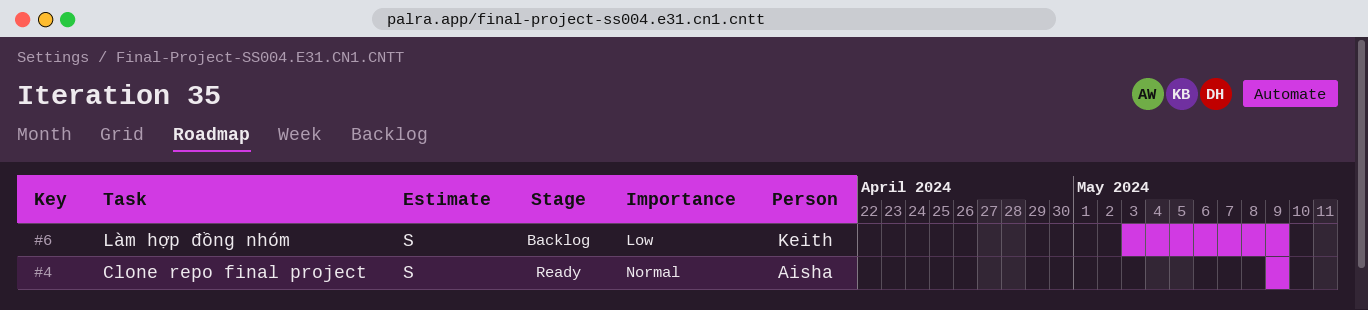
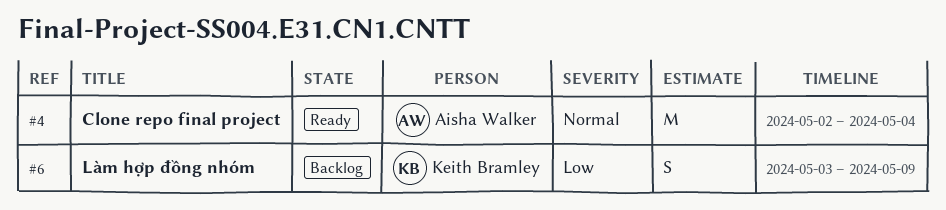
#4, estimate: S -> M
#4, start: May 9 -> May 2
#4, due: May 9 -> May 4

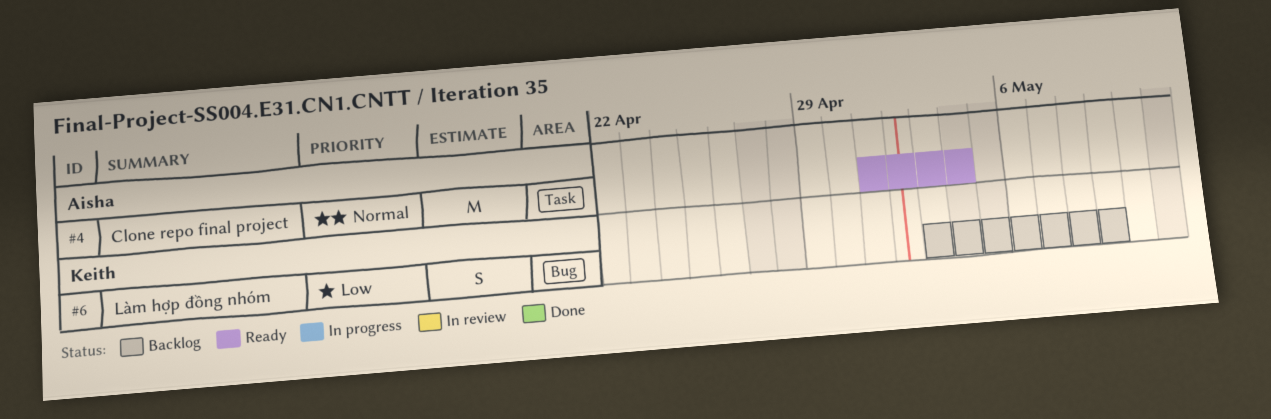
#4, start: May 2 -> May 1

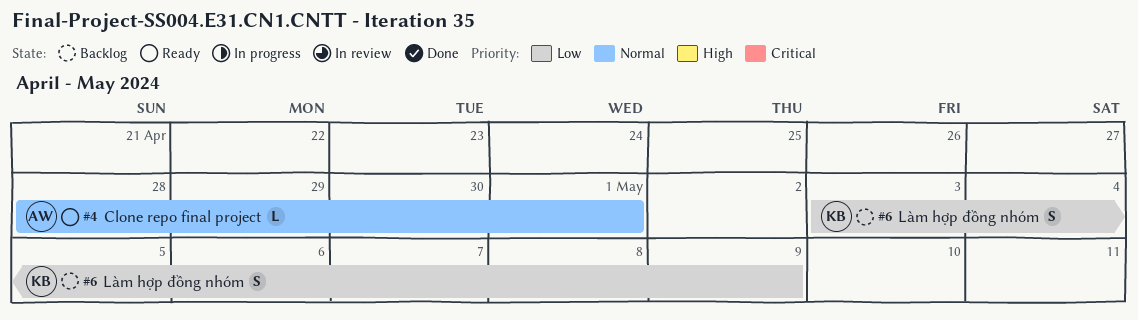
#4, estimate: M -> L
#4, start: May 1 -> Apr 28
#4, due: May 4 -> May 1

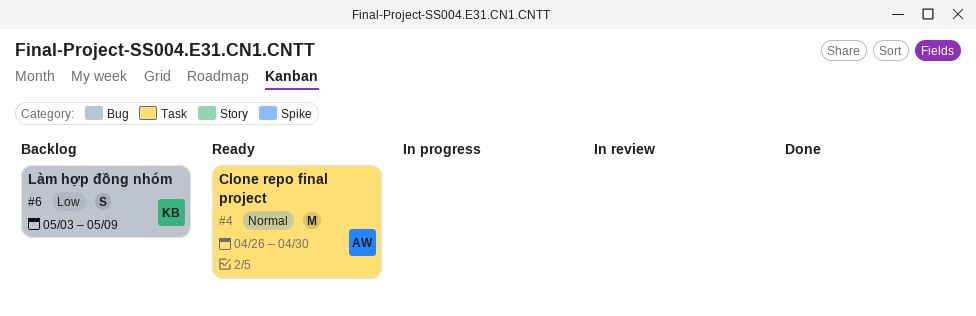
#4, estimate: L -> M
#4, start: Apr 28 -> Apr 26
#4, due: May 1 -> Apr 30

